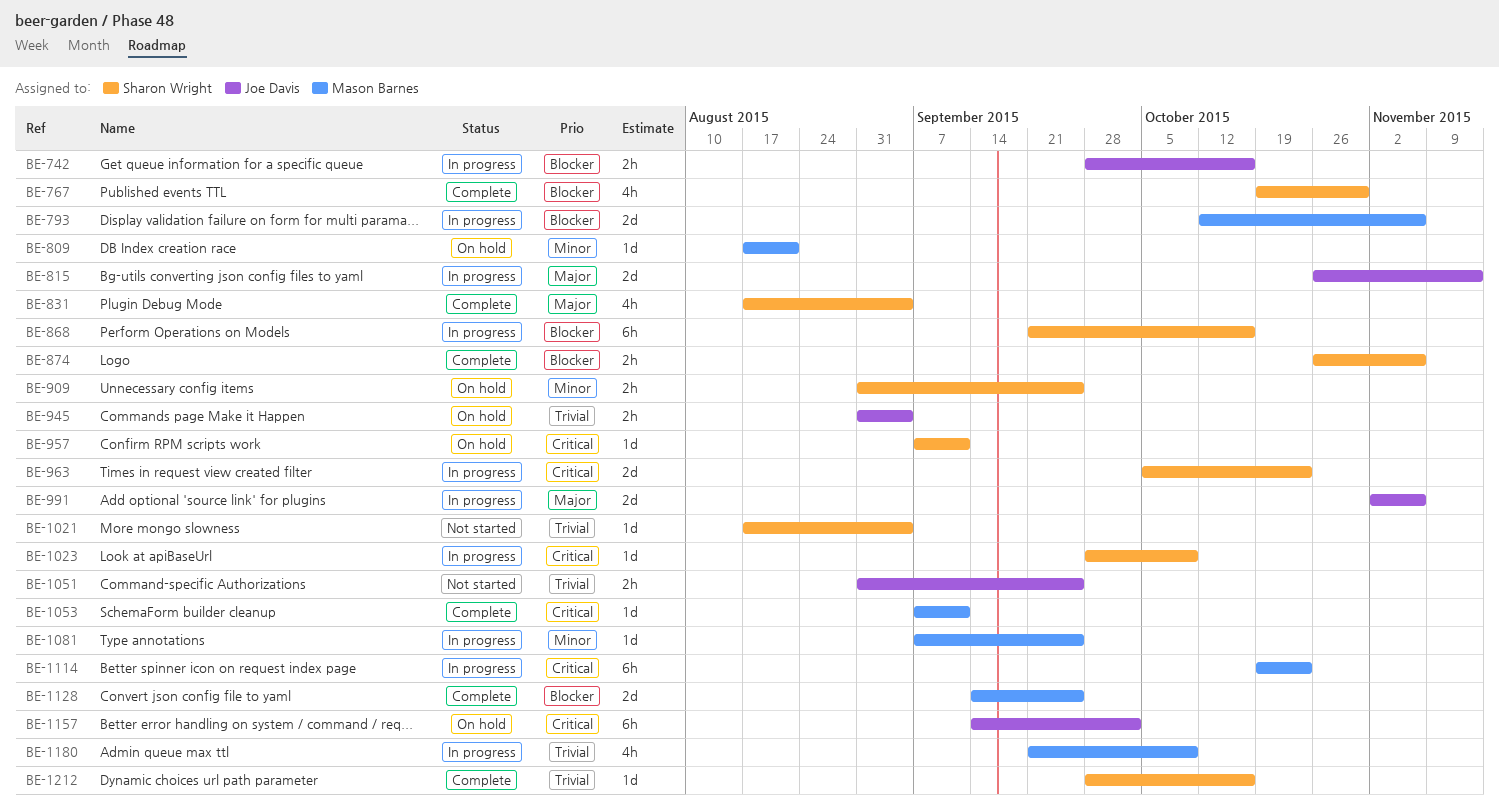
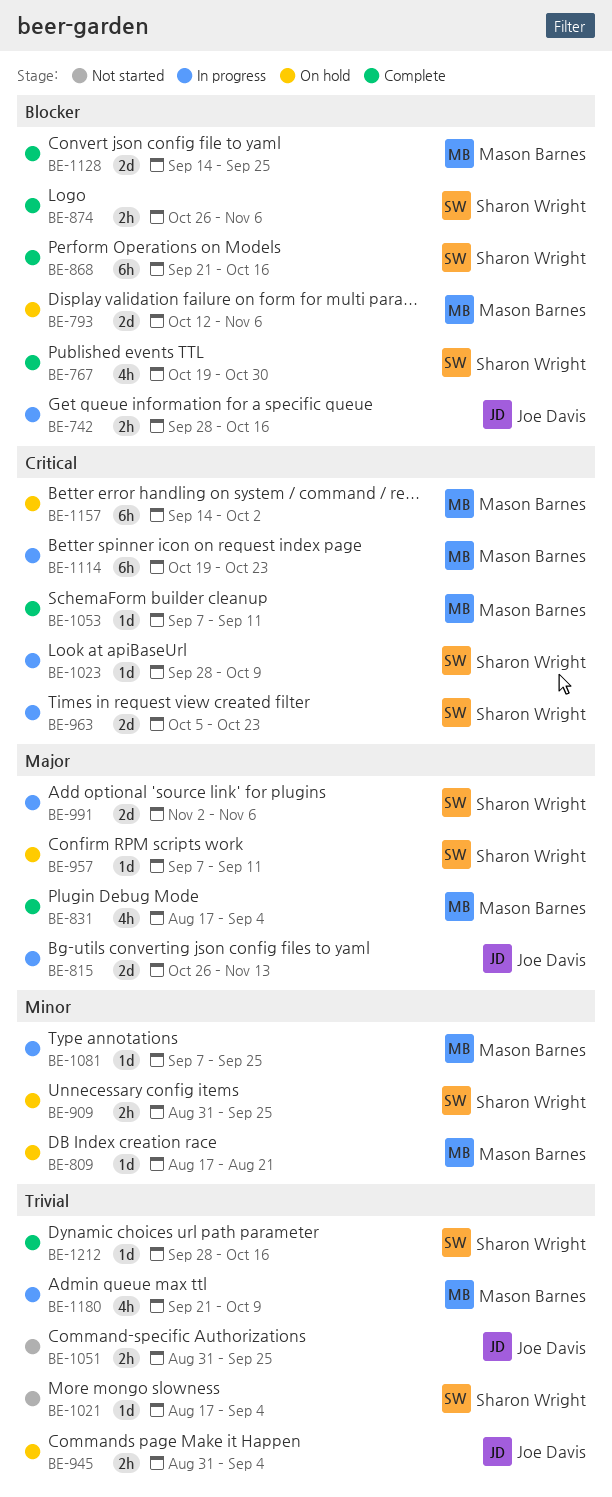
BE-793, status: In progress -> On hold
BE-831, owner: Sharon Wright -> Mason Barnes
BE-868, status: In progress -> Complete
BE-957, priority: Critical -> Major
BE-991, owner: Joe Davis -> Sharon Wright
BE-1157, owner: Joe Davis -> Mason Barnes

